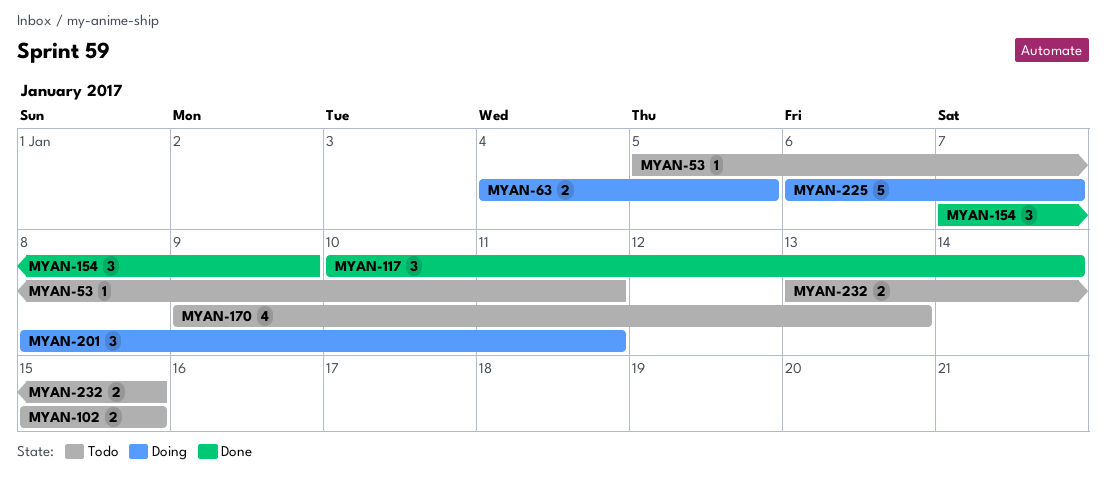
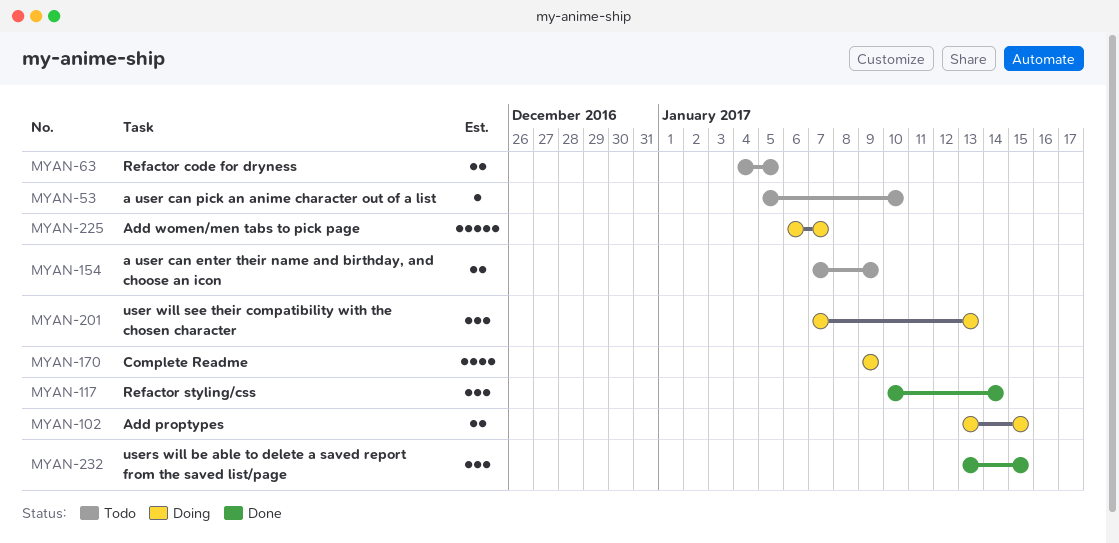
MYAN-53, due: Jan 11 -> Jan 10
MYAN-63, status: Doing -> Todo
MYAN-102, status: Todo -> Doing
MYAN-102, start: Jan 15 -> Jan 13
MYAN-154, status: Done -> Todo
MYAN-154, estimate: 3 -> 2
MYAN-170, status: Todo -> Doing
MYAN-170, due: Jan 13 -> Jan 9
MYAN-201, start: Jan 8 -> Jan 7
MYAN-201, due: Jan 11 -> Jan 13
MYAN-232, status: Todo -> Done
MYAN-232, estimate: 2 -> 3

